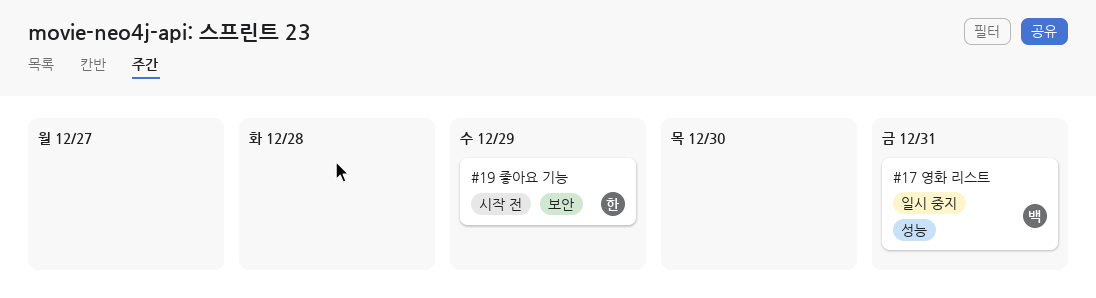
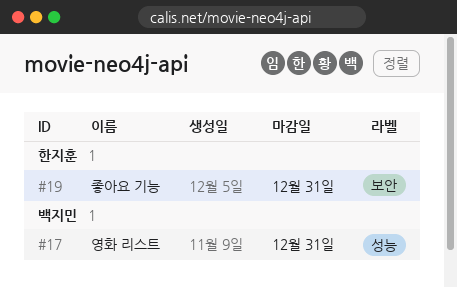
#19, due: Dec 29 -> Dec 31

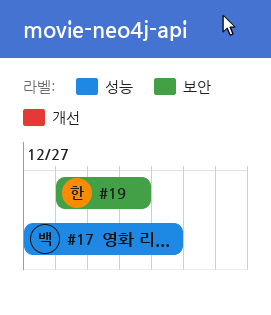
#19, due: Dec 31 -> Dec 30

